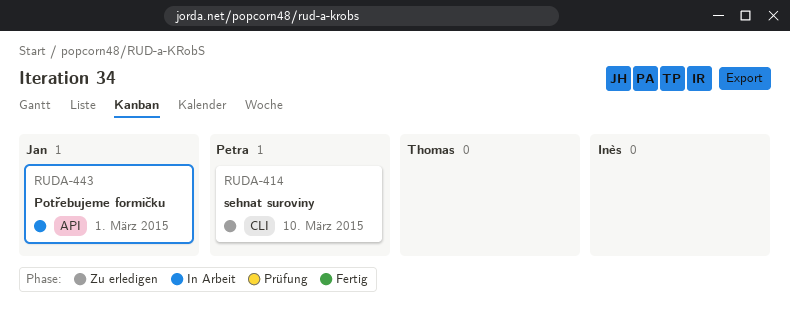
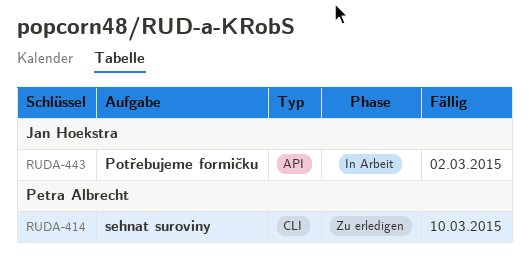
RUDA-443, due: Mar 1 -> Mar 2

